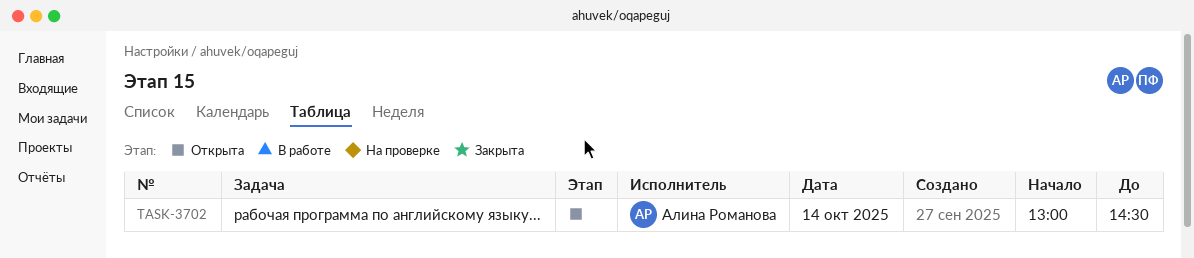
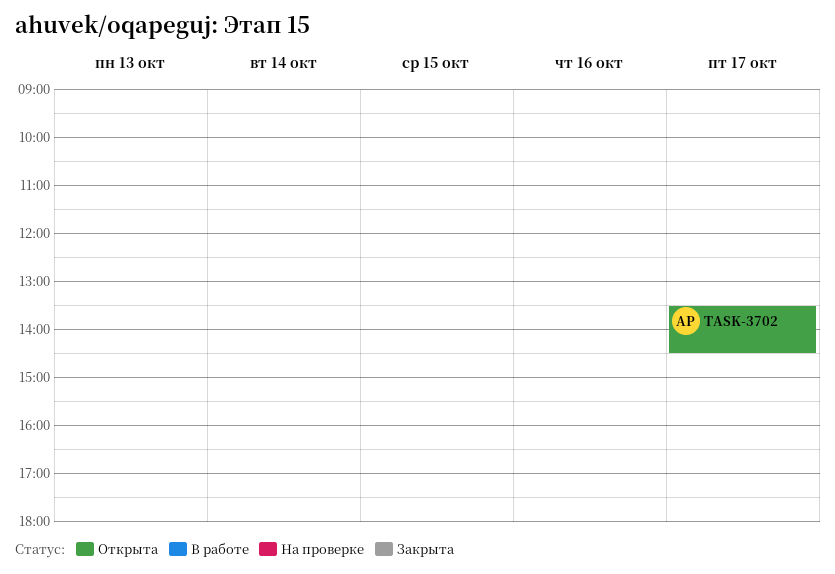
TASK-3702, day: Oct 14 -> Oct 17
TASK-3702, begins: 13:00 -> 13:30

